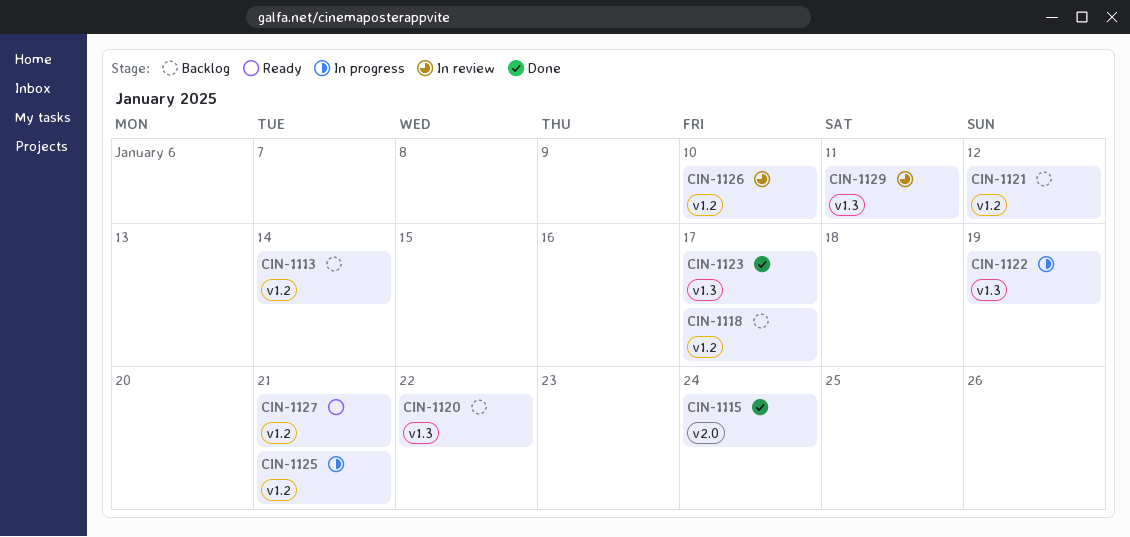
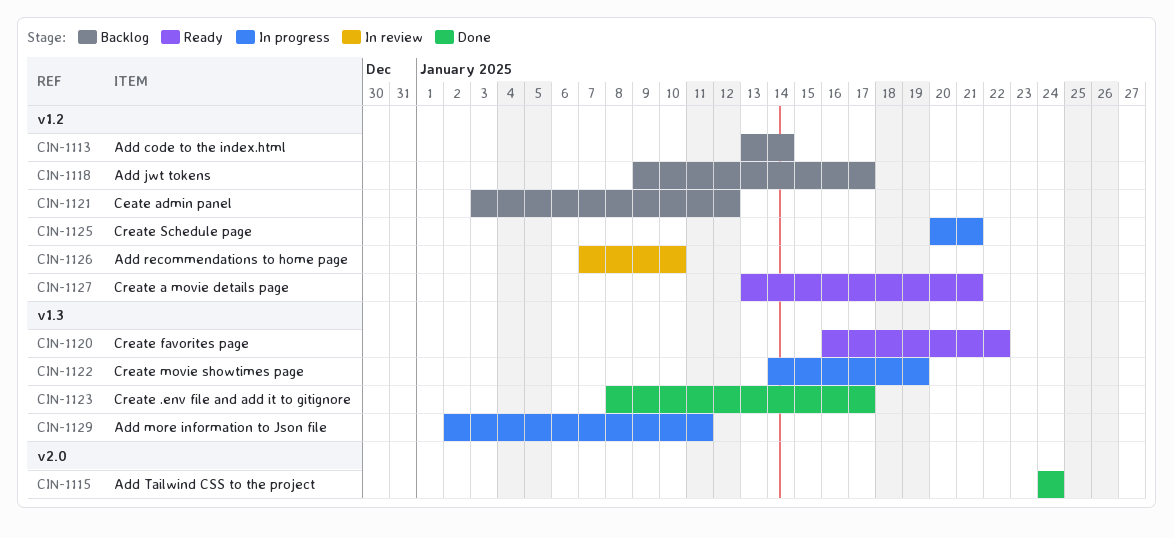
CIN-1120, status: Backlog -> Ready
CIN-1129, status: In review -> In progress

